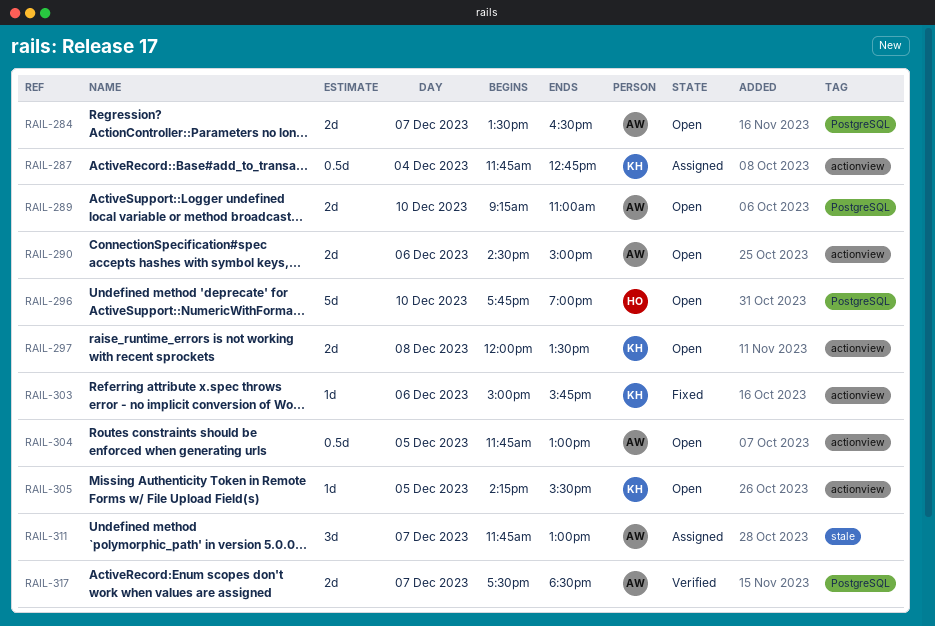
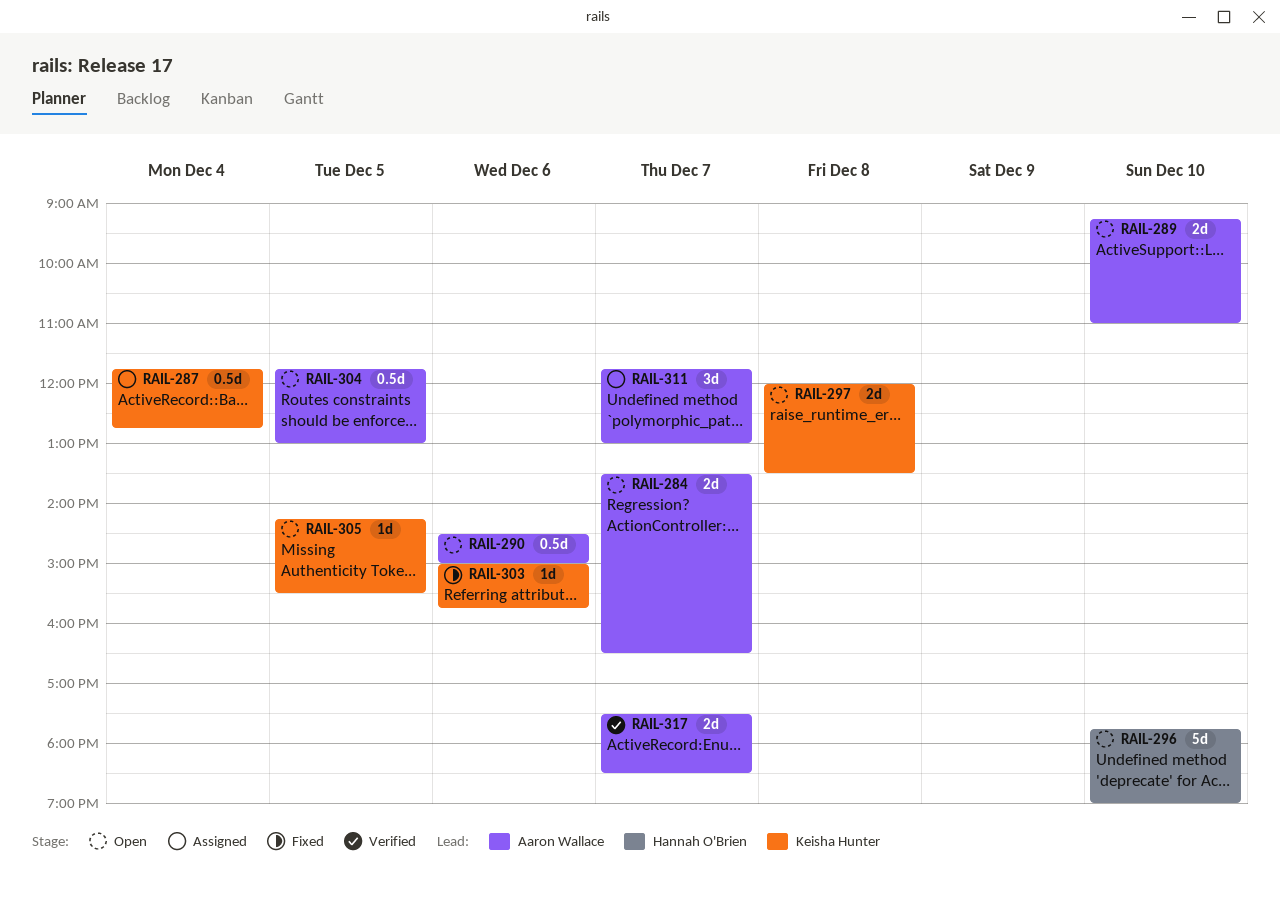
RAIL-290, estimate: 2d -> 0.5d

